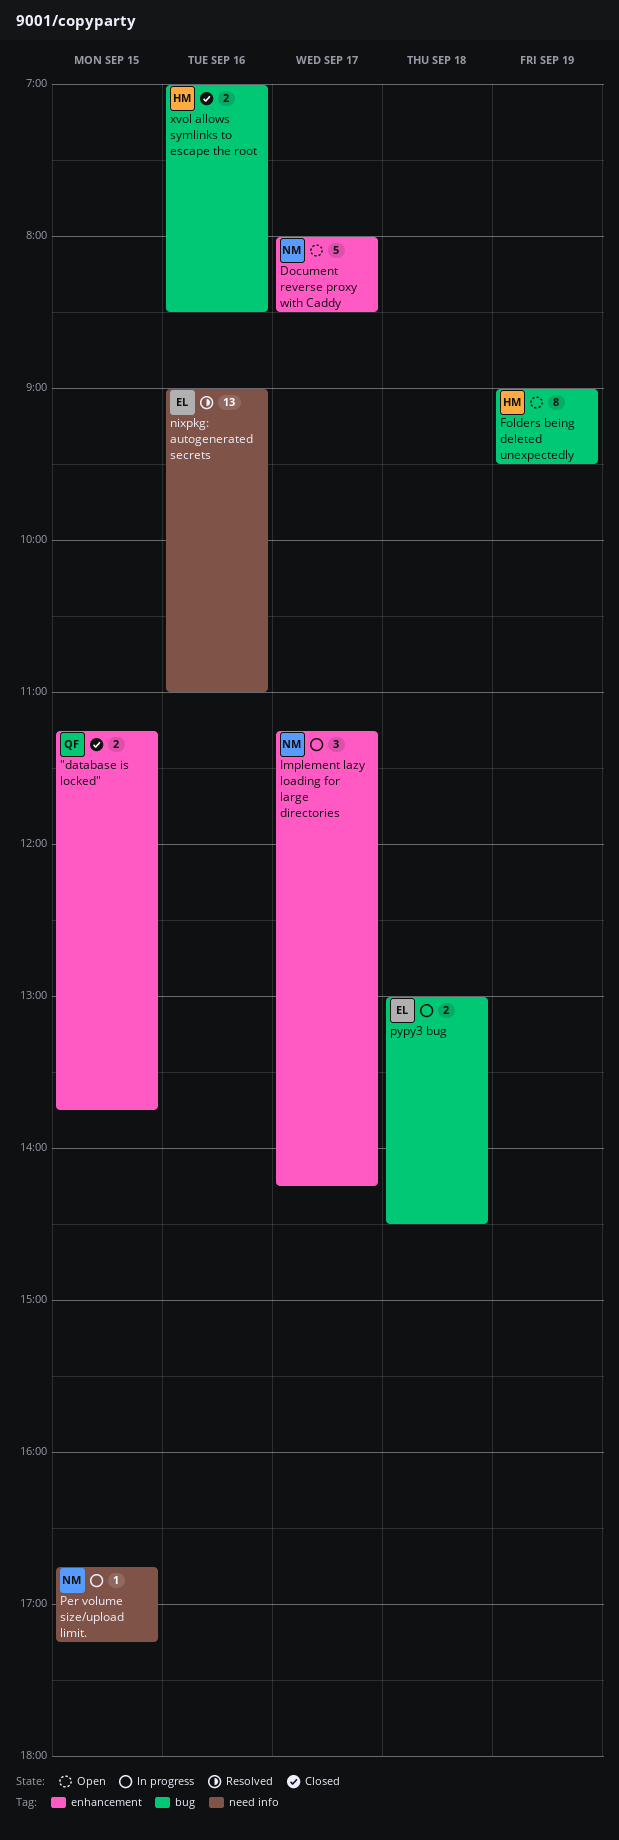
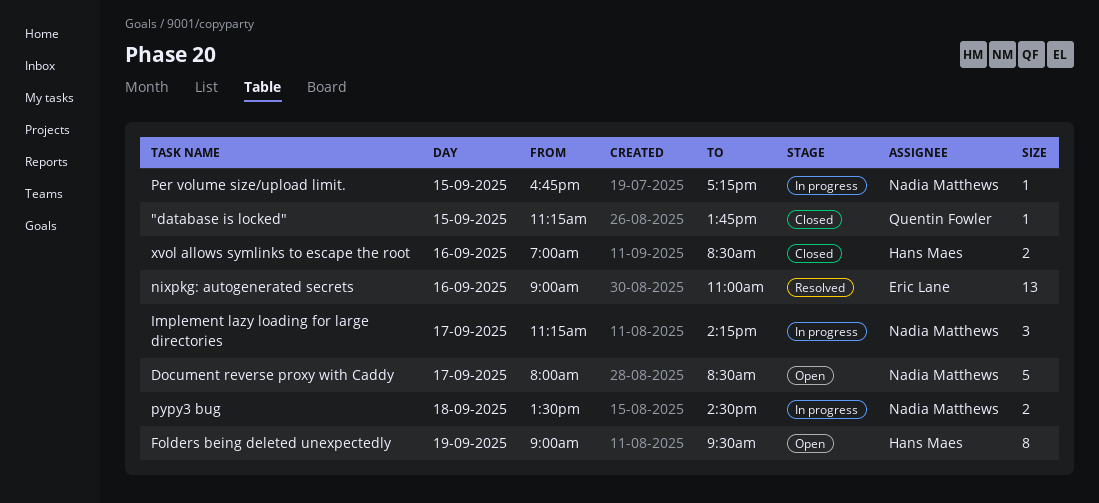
"database is locked", estimate: 2 -> 1
pypy3 bug, owner: Eric Lane -> Nadia Matthews
pypy3 bug, begins: 13:00 -> 13:30

